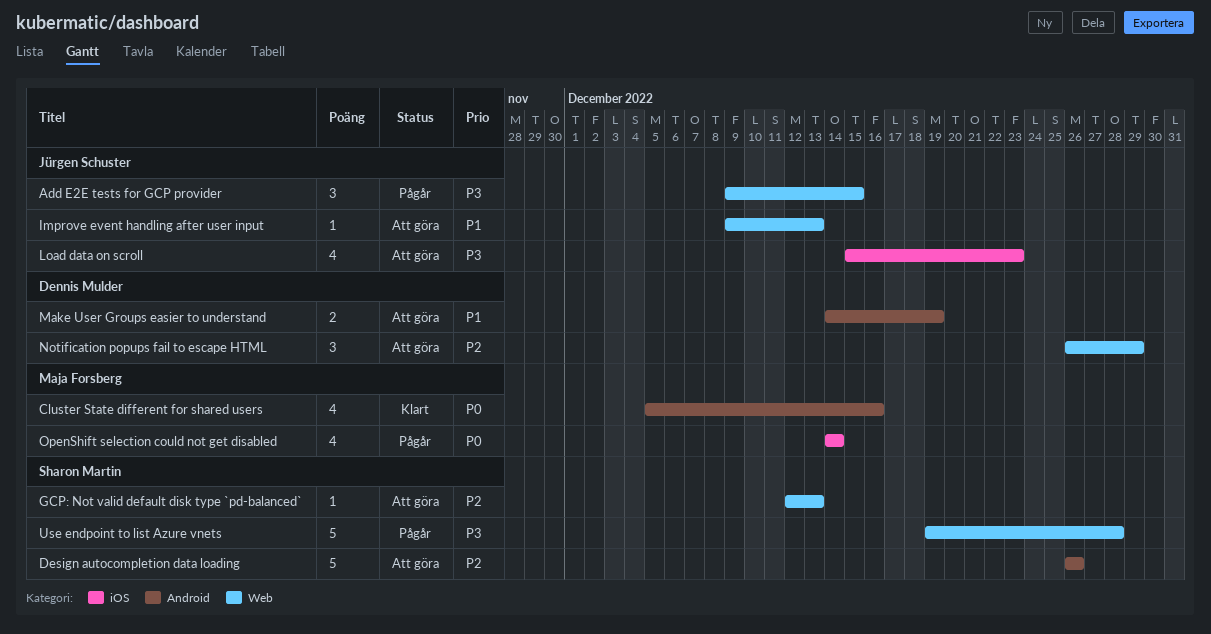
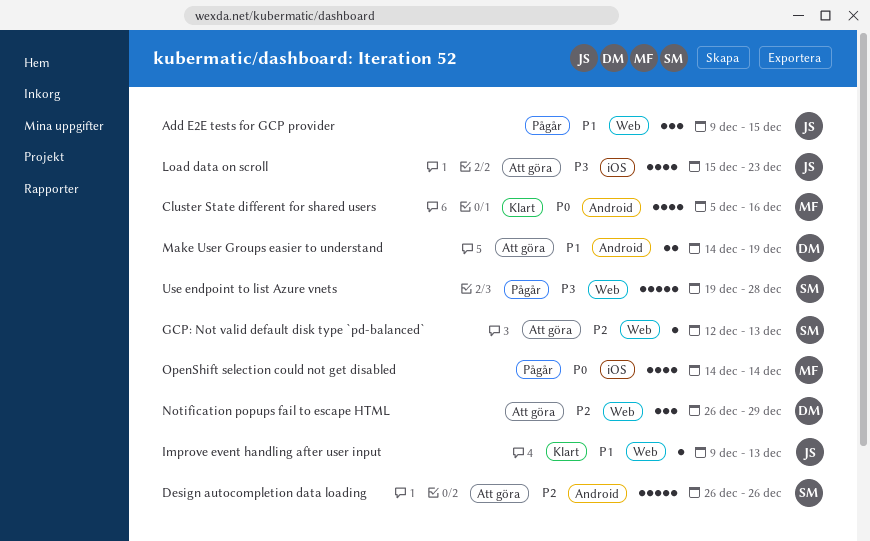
Add E2E tests for GCP provider, priority: P3 -> P1
Improve event handling after user input, status: Att göra -> Klart

